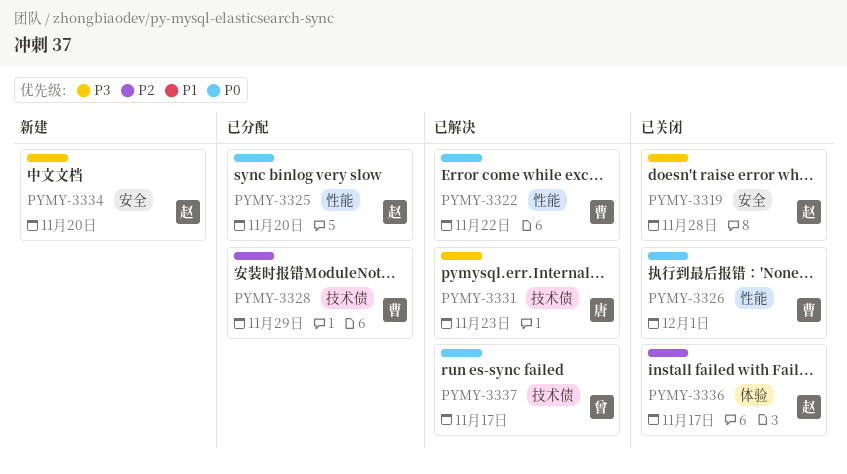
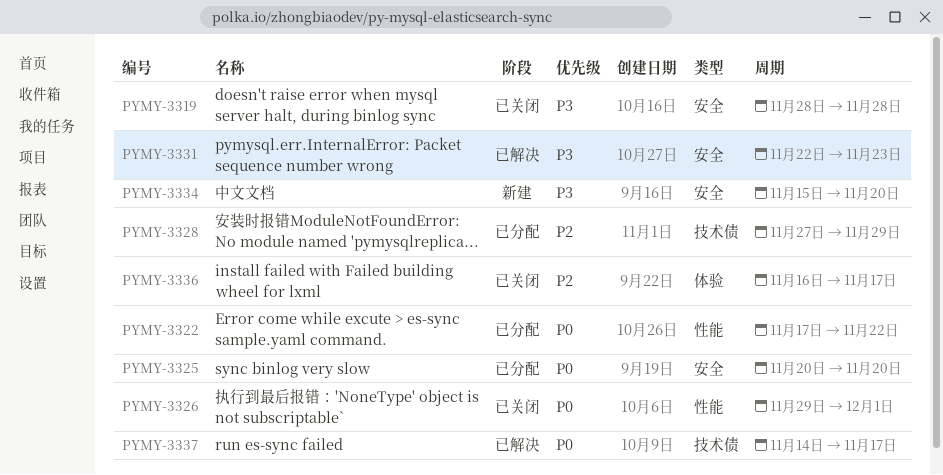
PYMY-3322, status: 已解决 -> 已分配
PYMY-3325, label: 性能 -> 安全
PYMY-3331, label: 技术债 -> 安全

